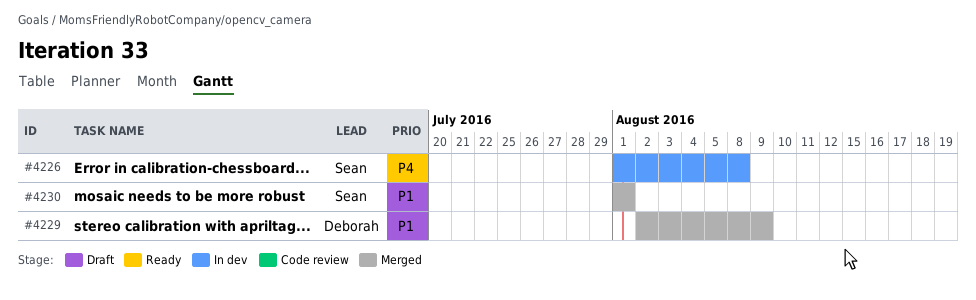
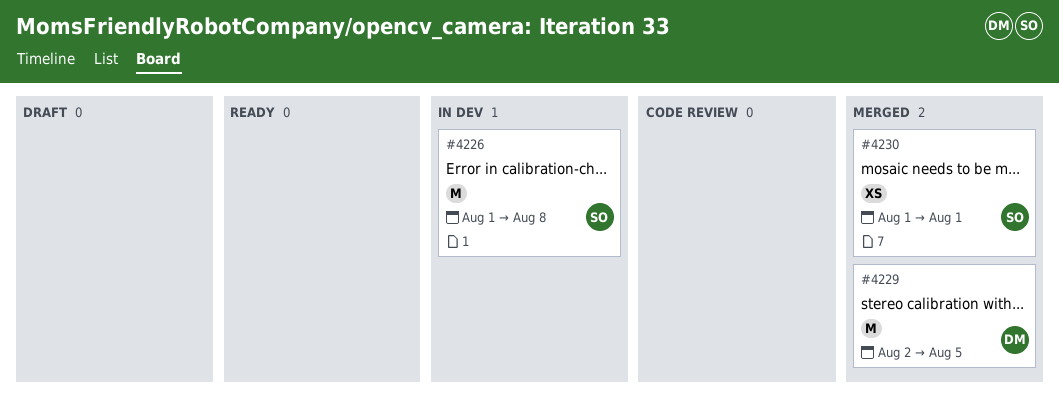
#4229, due: Aug 9 -> Aug 5

